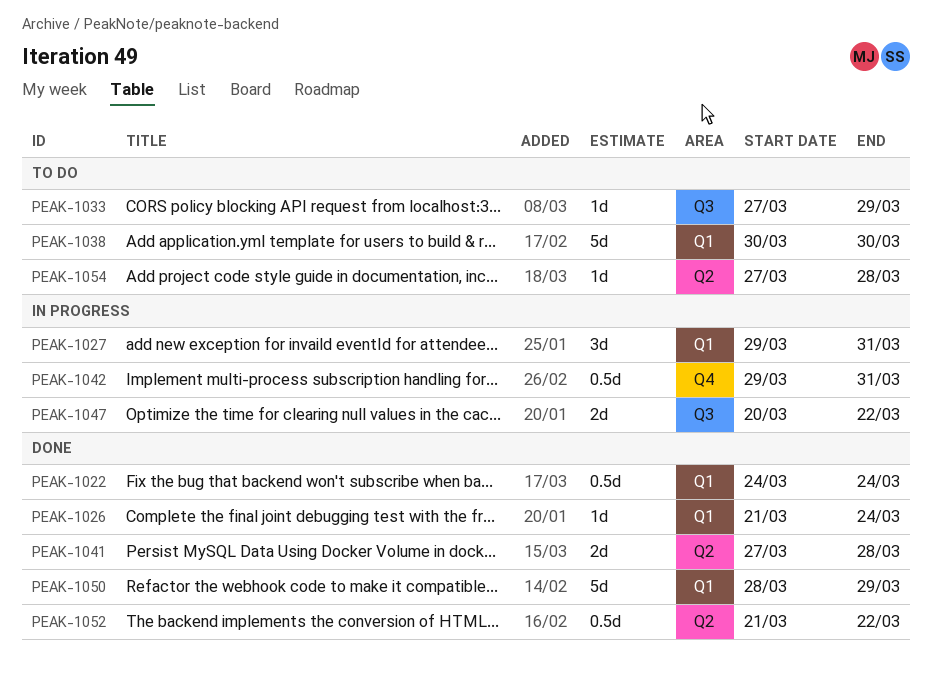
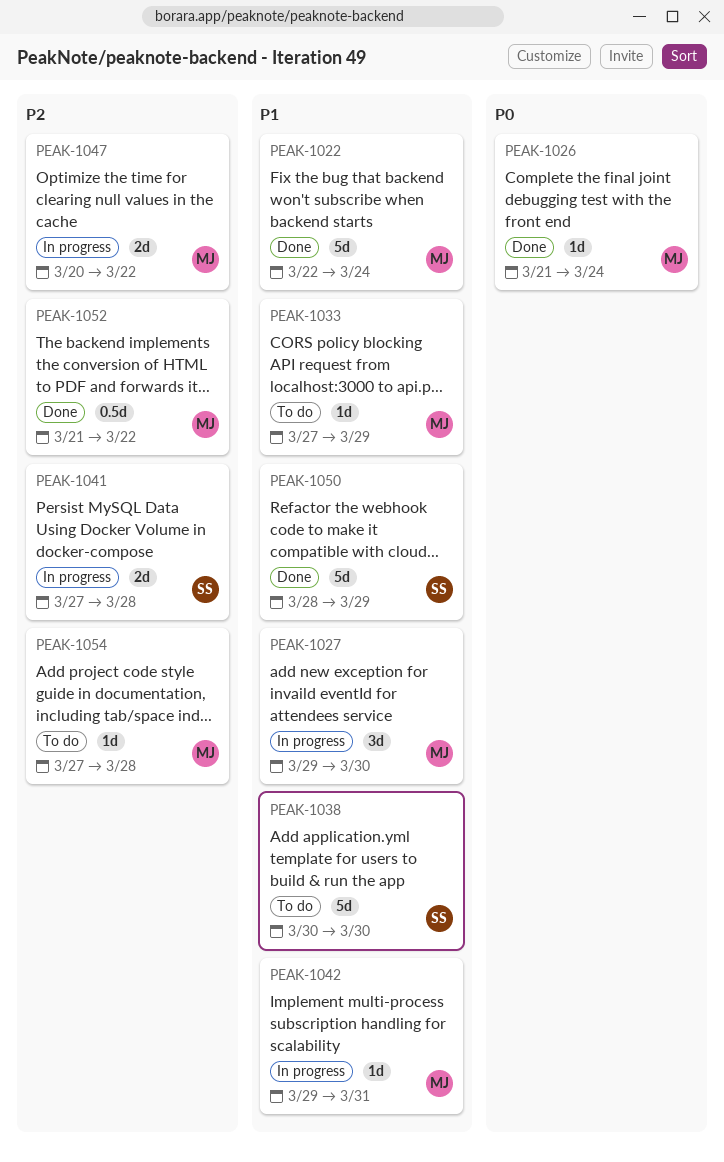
PEAK-1022, estimate: 0.5d -> 5d
PEAK-1022, start: Mar 24 -> Mar 22
PEAK-1027, due: Mar 31 -> Mar 30
PEAK-1041, status: Done -> In progress
PEAK-1042, estimate: 0.5d -> 1d

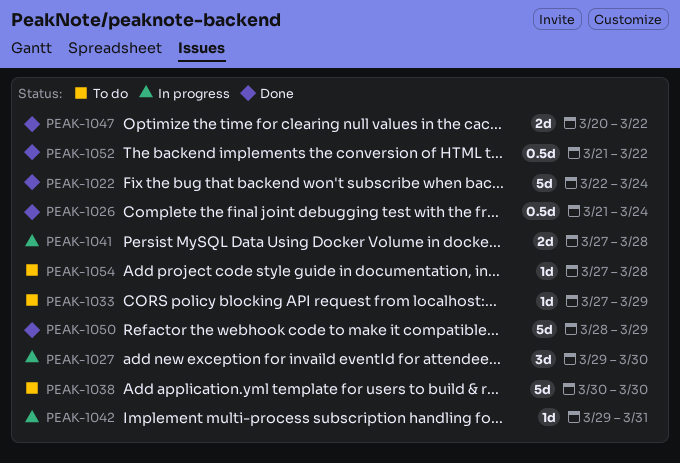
PEAK-1026, estimate: 1d -> 0.5d
PEAK-1047, status: In progress -> Done

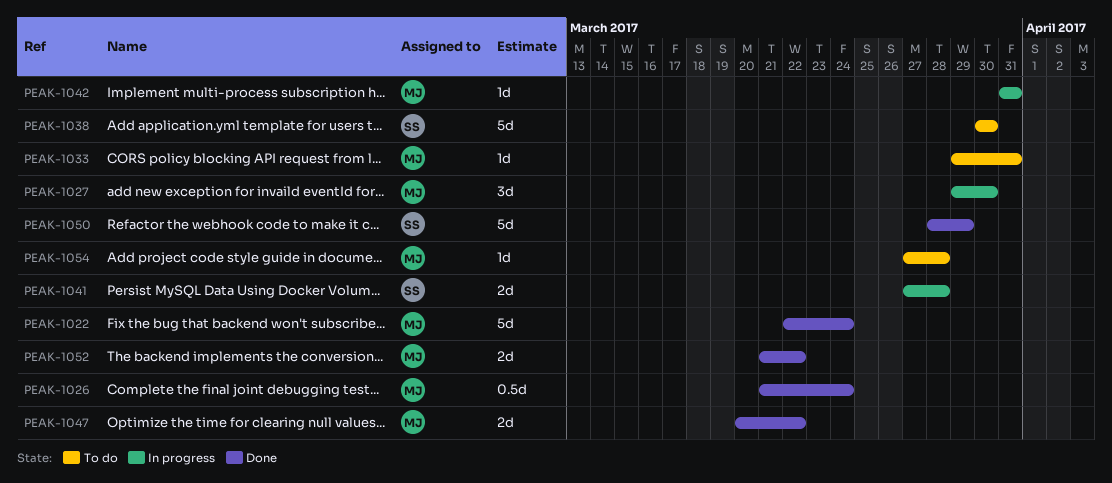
PEAK-1033, start: Mar 27 -> Mar 29
PEAK-1033, due: Mar 29 -> Mar 31
PEAK-1042, start: Mar 29 -> Mar 31
PEAK-1052, estimate: 0.5d -> 2d

